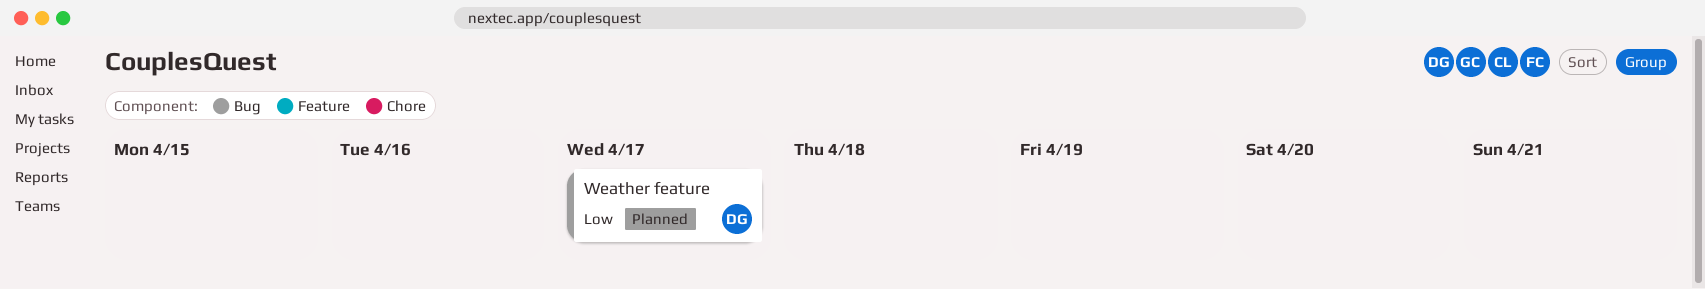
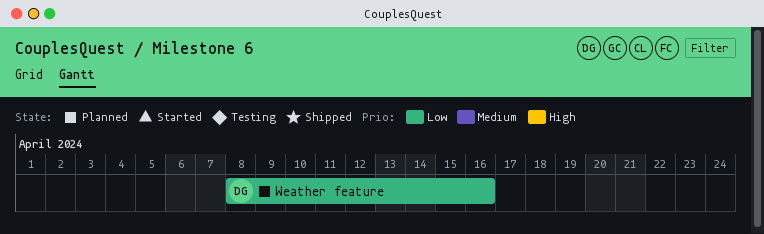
Weather feature, due: Apr 17 -> Apr 16

